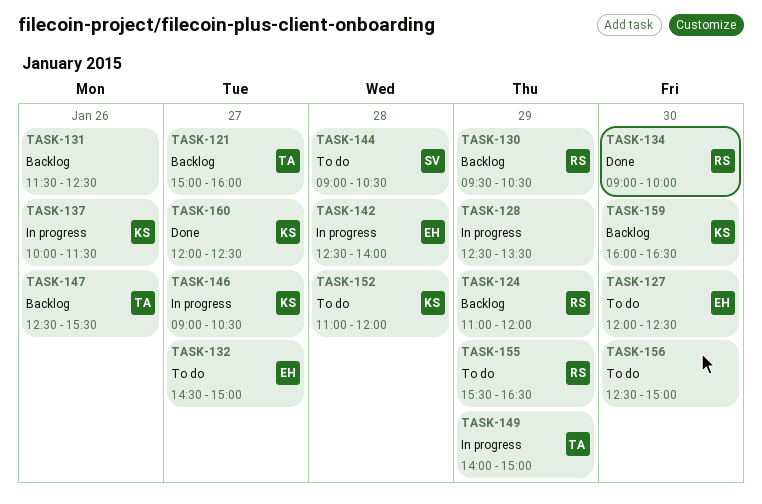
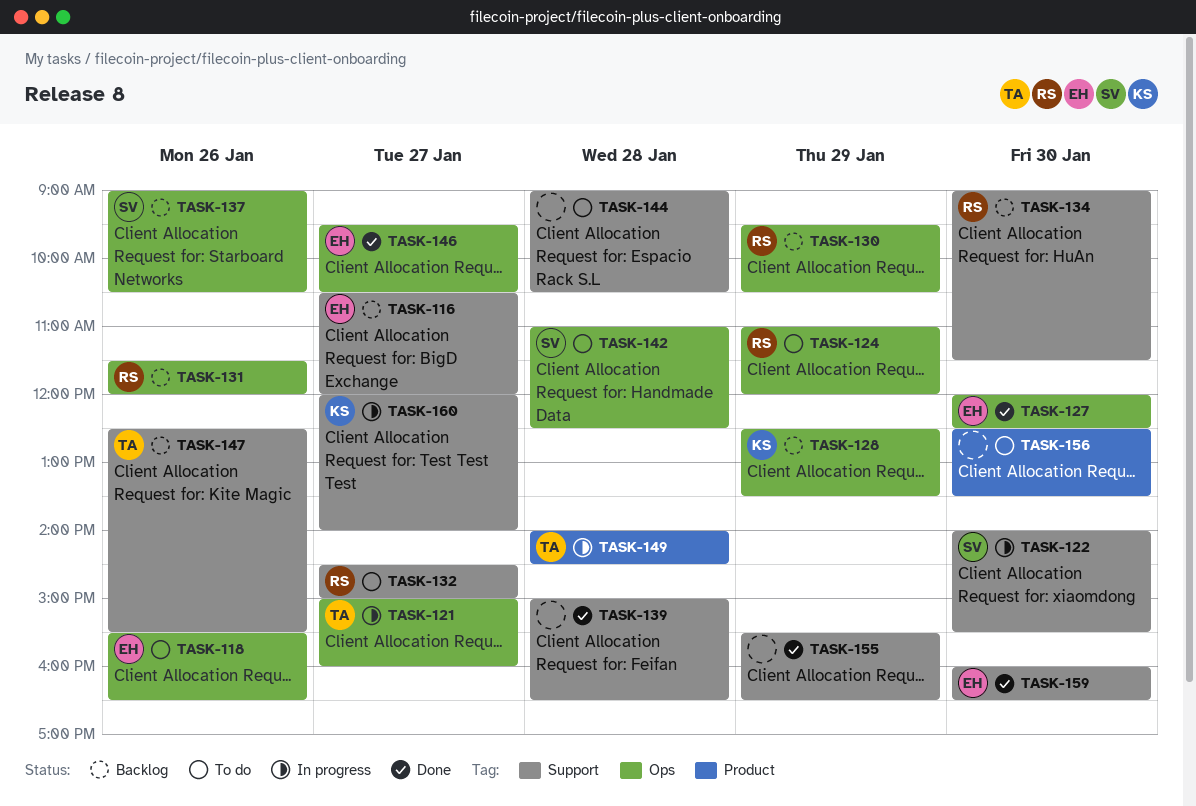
TASK-116: none -> present
TASK-118: none -> present
TASK-121, status: Backlog -> In progress
TASK-122: none -> present
TASK-124, status: Backlog -> To do
TASK-127, status: To do -> Done
TASK-128, status: In progress -> Backlog
TASK-128, owner: none -> KS
TASK-131, owner: none -> RS
TASK-131, ends: 12:30 -> 12:00
TASK-132, owner: EH -> RS
TASK-134, status: Done -> Backlog
TASK-134, ends: 10:00 -> 11:30
TASK-137, status: In progress -> Backlog
TASK-137, owner: KS -> SV
TASK-137, begins: 10:00 -> 09:00
TASK-137, ends: 11:30 -> 10:30
TASK-139: none -> present
TASK-142, status: In progress -> To do
TASK-142, owner: EH -> SV
TASK-142, begins: 12:30 -> 11:00
TASK-142, ends: 14:00 -> 12:30
TASK-144, owner: SV -> none
TASK-146, status: In progress -> Done
TASK-146, owner: KS -> EH
TASK-146, begins: 09:00 -> 09:30
TASK-149, day: Jan 29 -> Jan 28
TASK-149, ends: 15:00 -> 14:30
TASK-152: present -> none
TASK-155, status: To do -> Done
TASK-155, owner: RS -> none
TASK-156, ends: 15:00 -> 13:30
TASK-159, status: Backlog -> Done
TASK-159, owner: KS -> EH
TASK-160, status: Done -> In progress
TASK-160, ends: 12:30 -> 14:00

